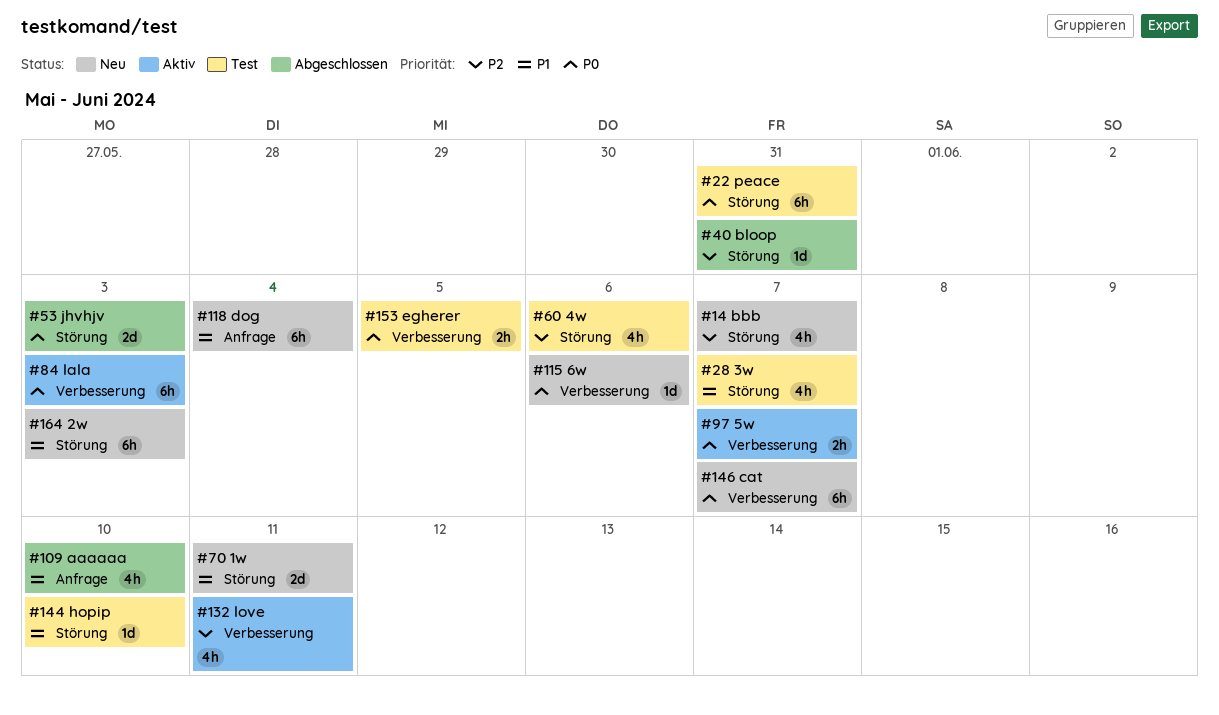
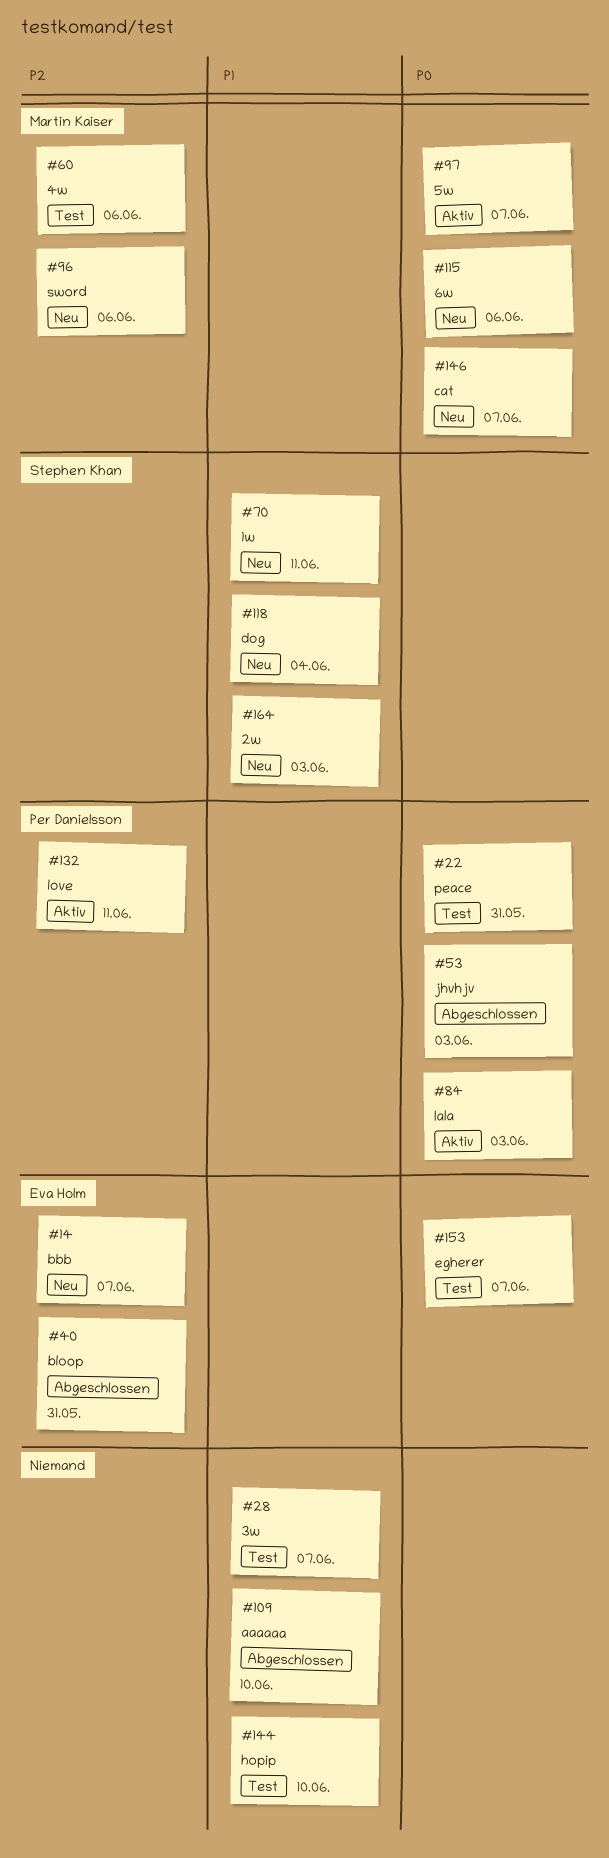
#96: none -> present
#153, due: Jun 5 -> Jun 7

